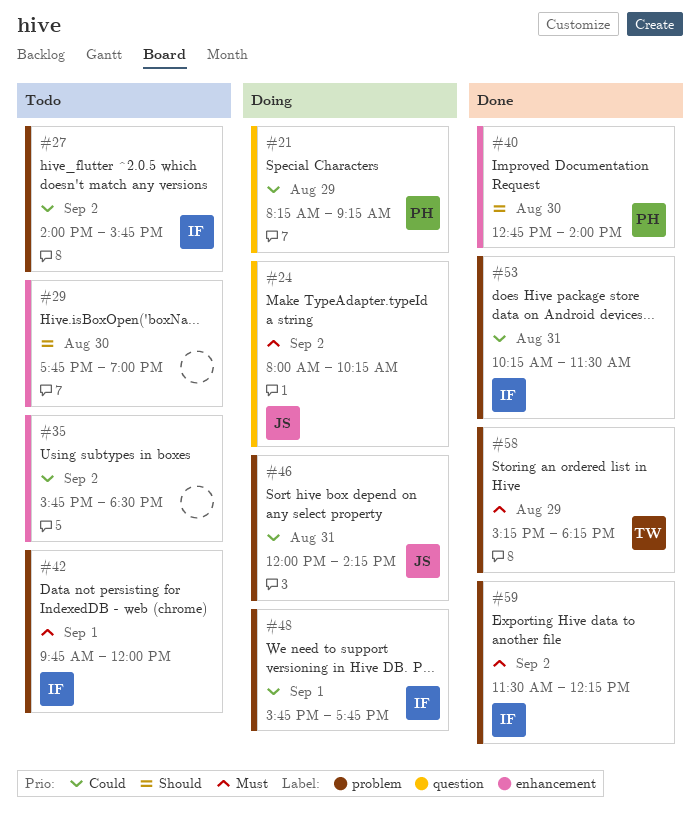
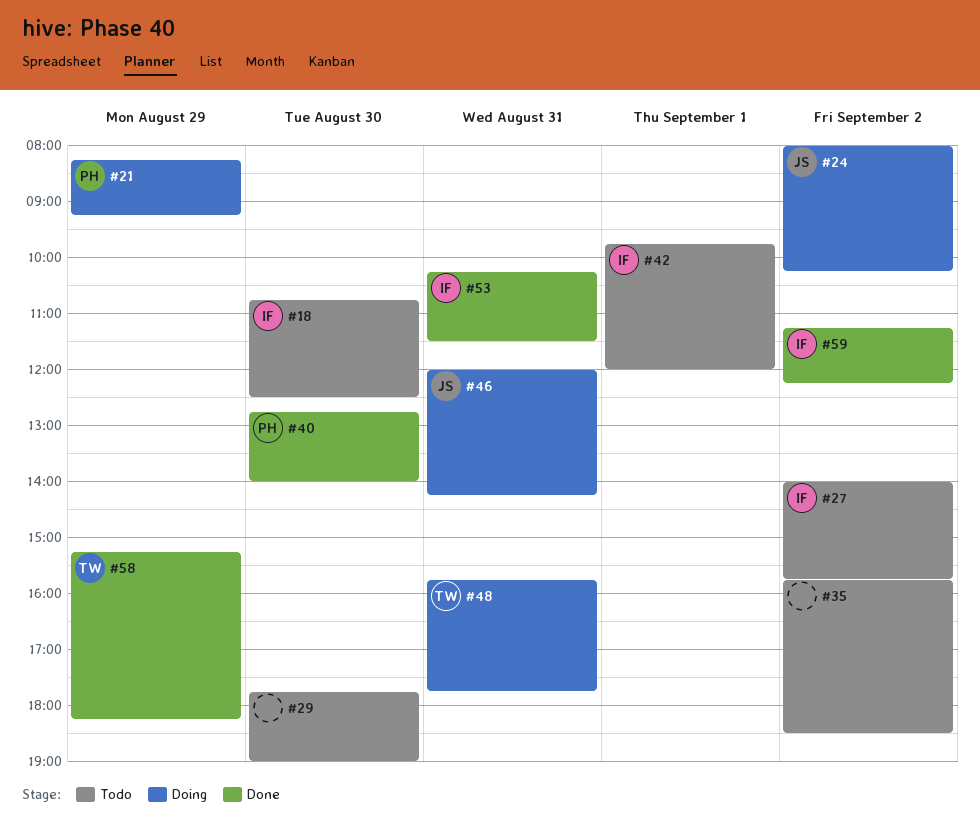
#18: none -> present
#48, owner: IF -> TW
#48, day: Sep 1 -> Aug 31
#59, begins: 11:30 -> 11:15

